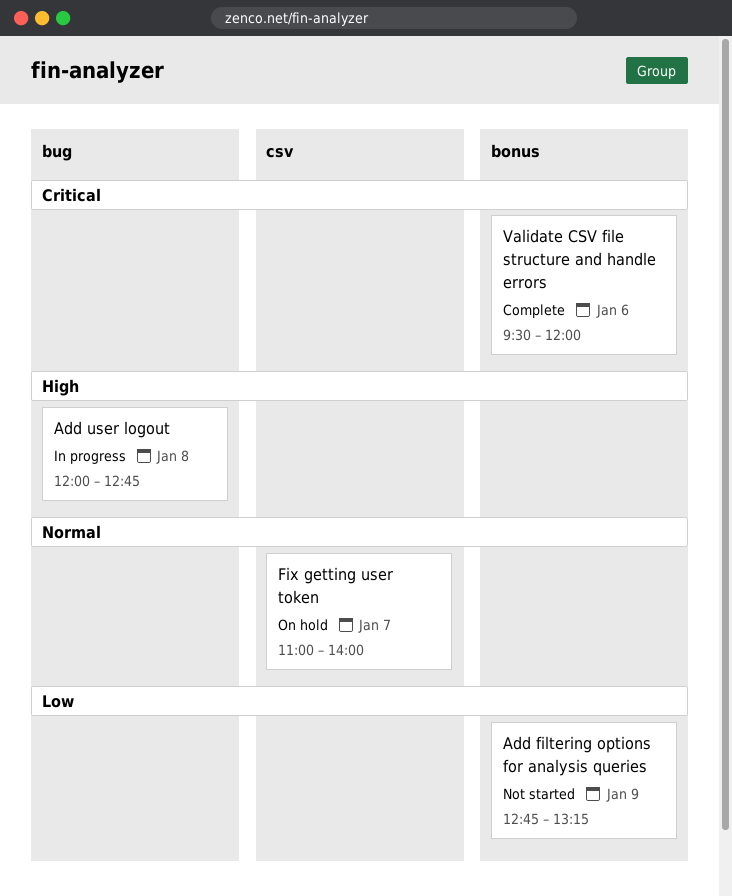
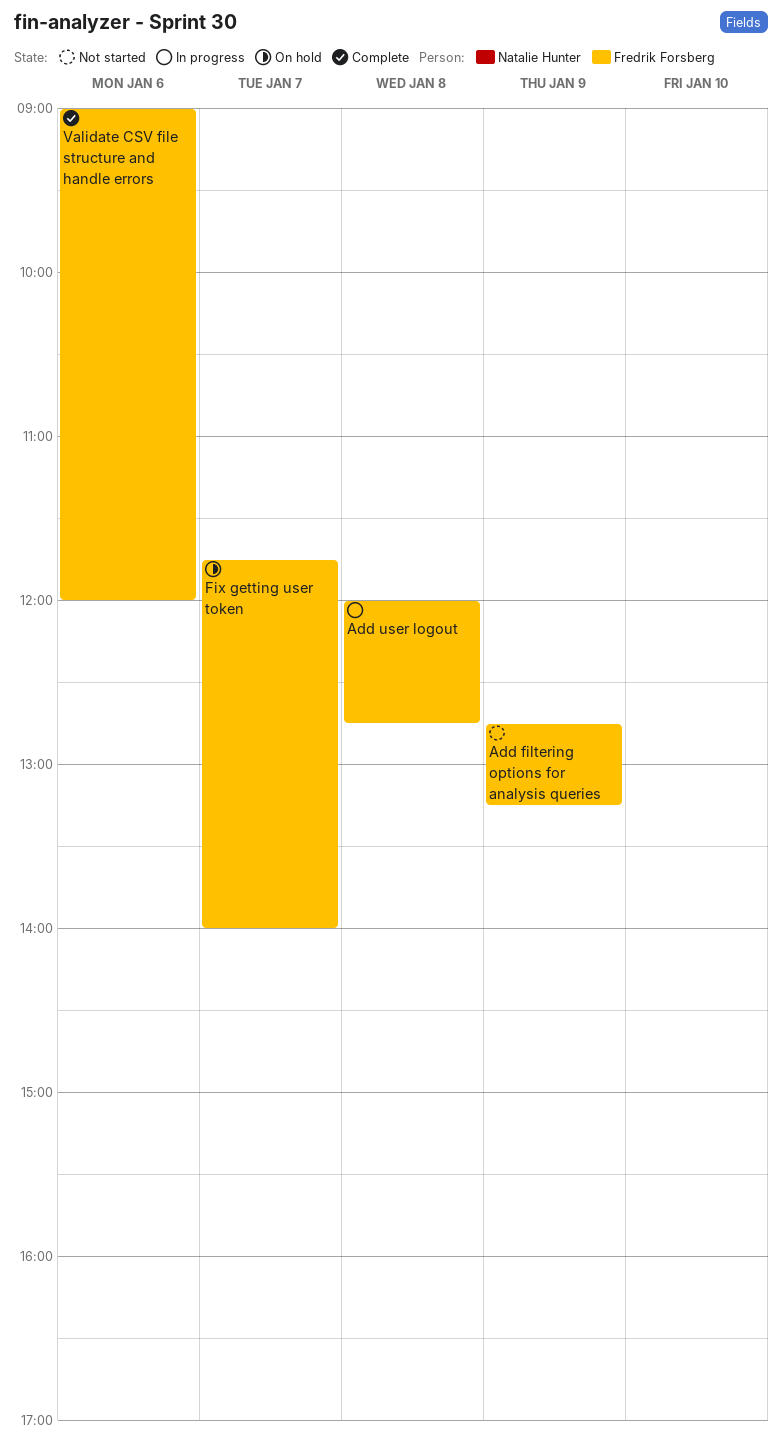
Fix getting user token, begins: 11:00 -> 11:45
Validate CSV file structure and handle errors, begins: 09:30 -> 09:00

